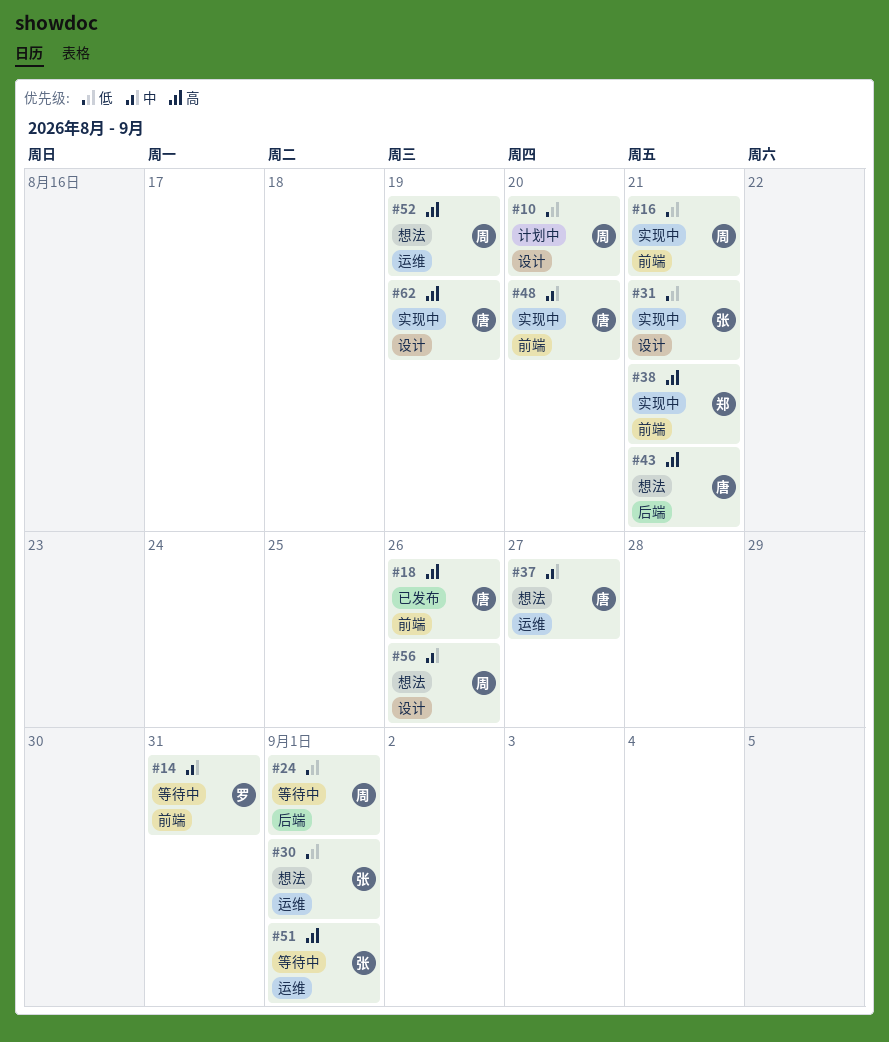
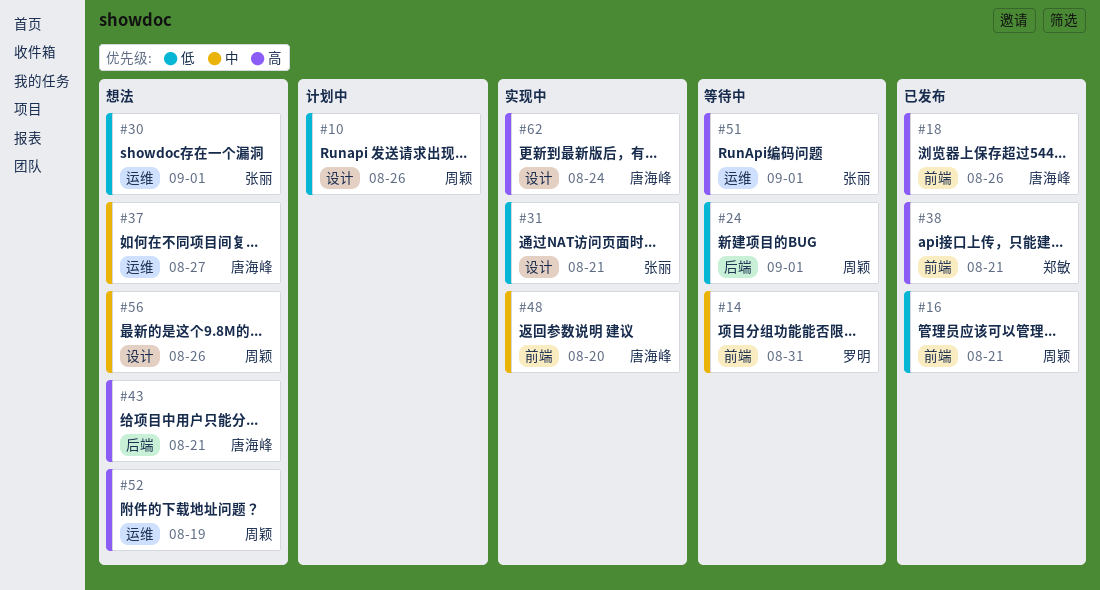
#10, due: Aug 20 -> Aug 26
#16, status: 实现中 -> 已发布
#38, status: 实现中 -> 已发布
#62, due: Aug 19 -> Aug 24

